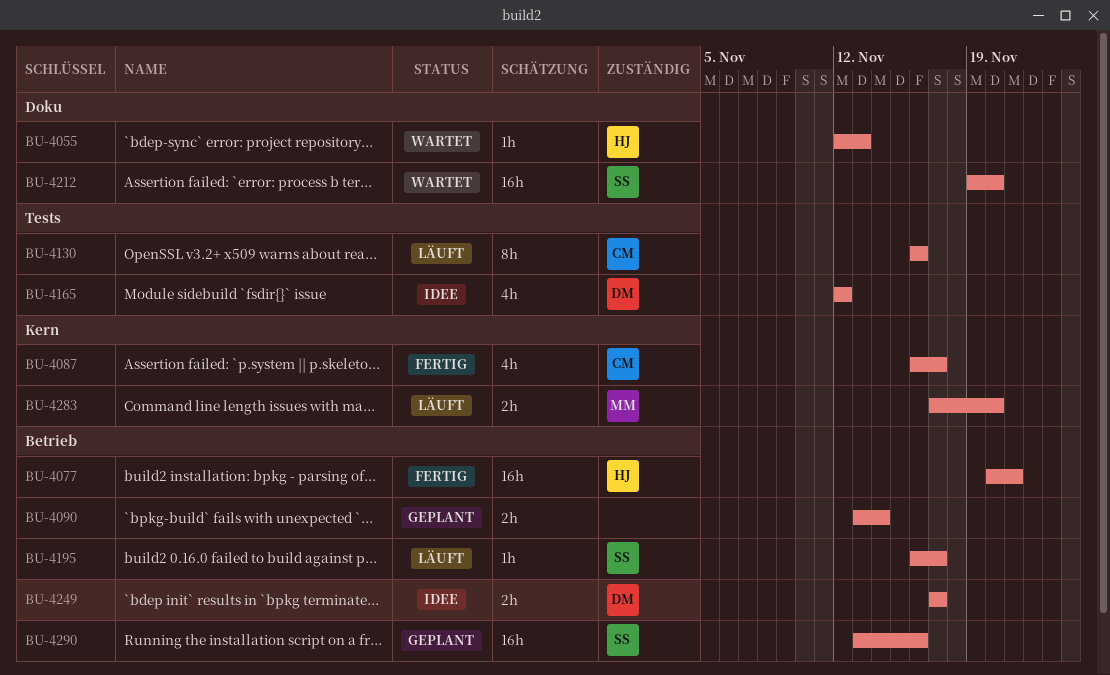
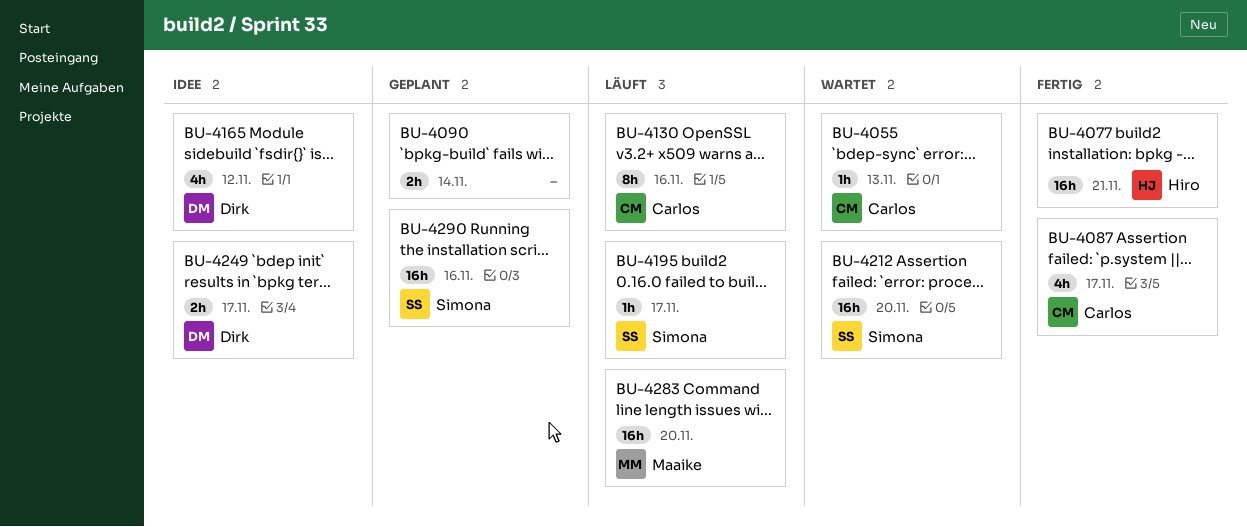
BU-4055, owner: Hiro -> Carlos
BU-4283, estimate: 2h -> 16h

